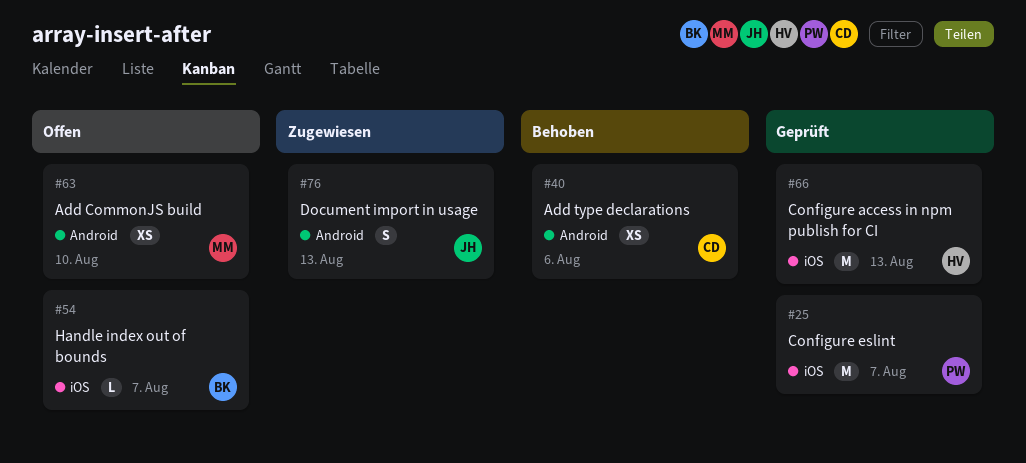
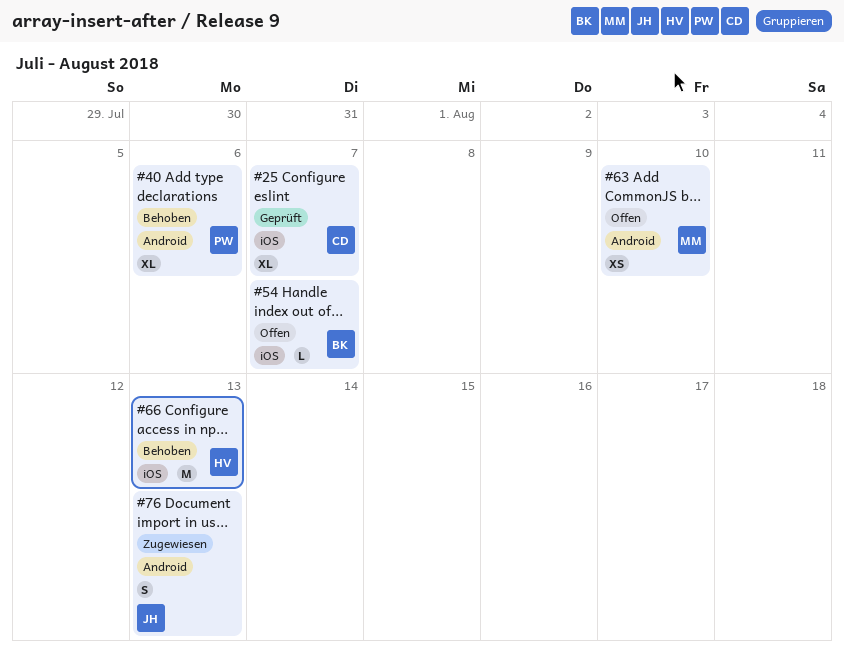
#25, owner: PW -> CD
#25, estimate: M -> XL
#40, owner: CD -> PW
#40, estimate: XS -> XL
#66, status: Geprüft -> Behoben

